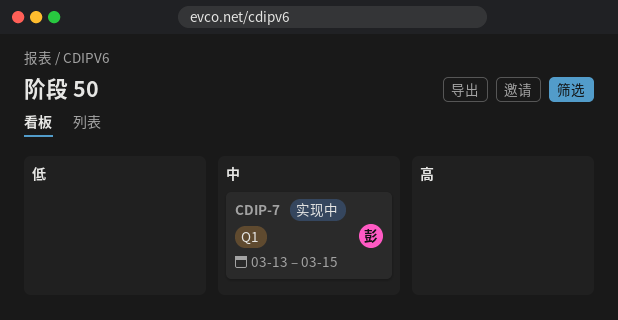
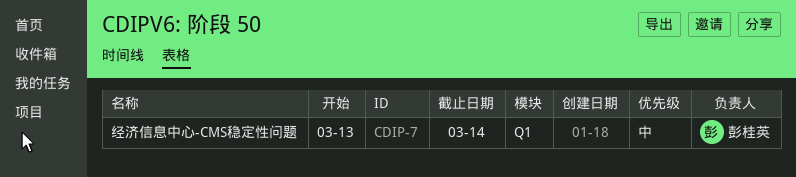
CDIP-7, due: Mar 15 -> Mar 14

